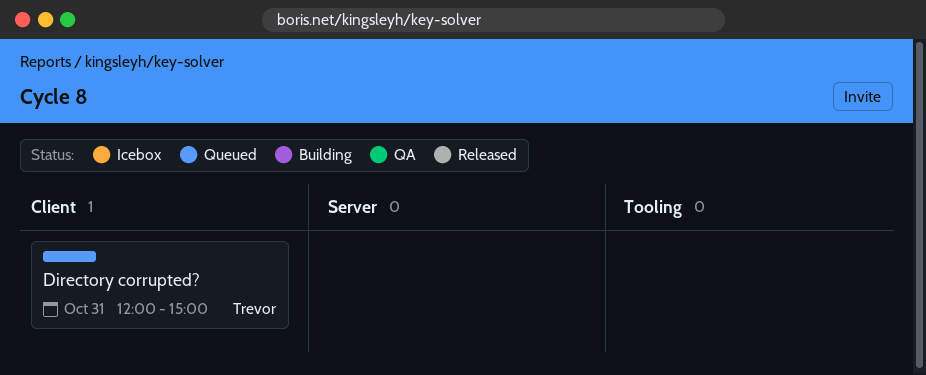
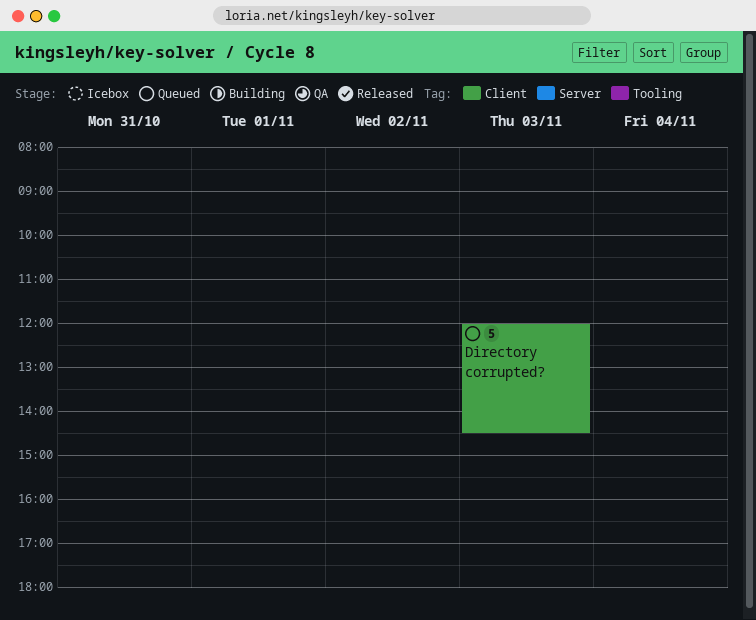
Directory corrupted?, day: Oct 31 -> Nov 3
Directory corrupted?, ends: 15:00 -> 14:30

